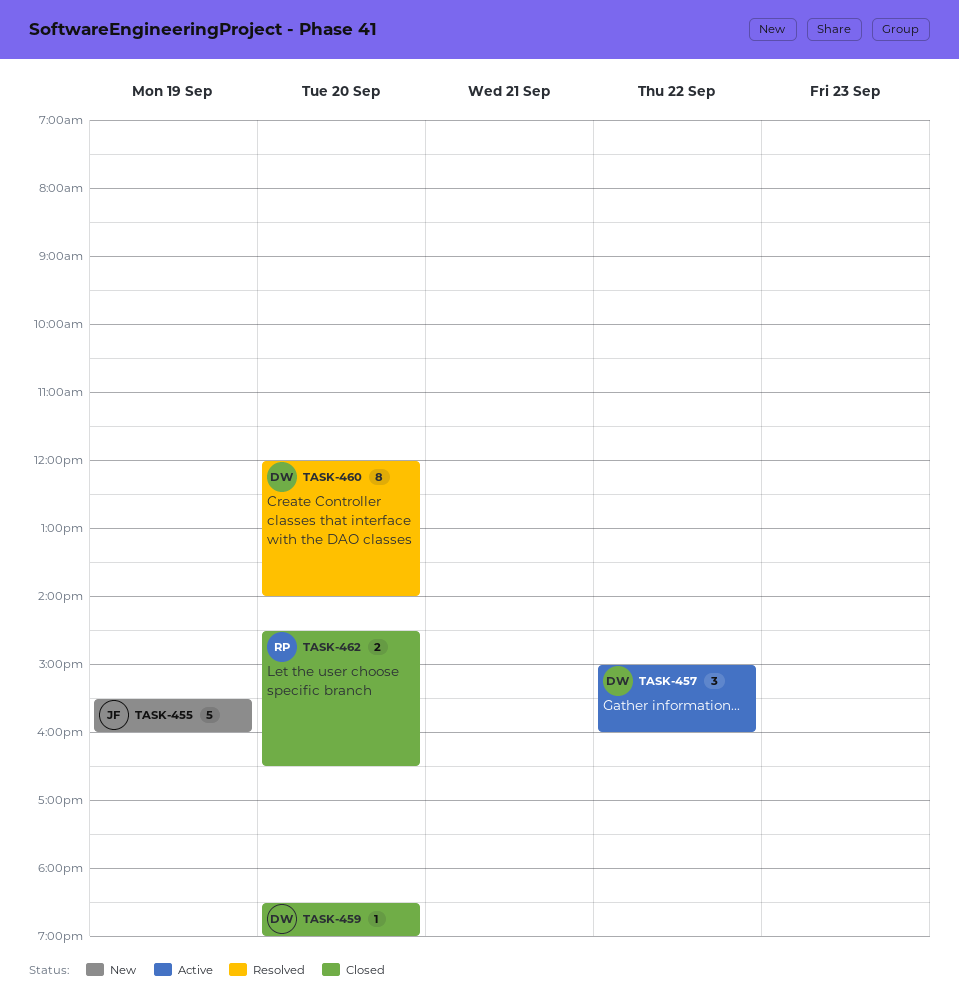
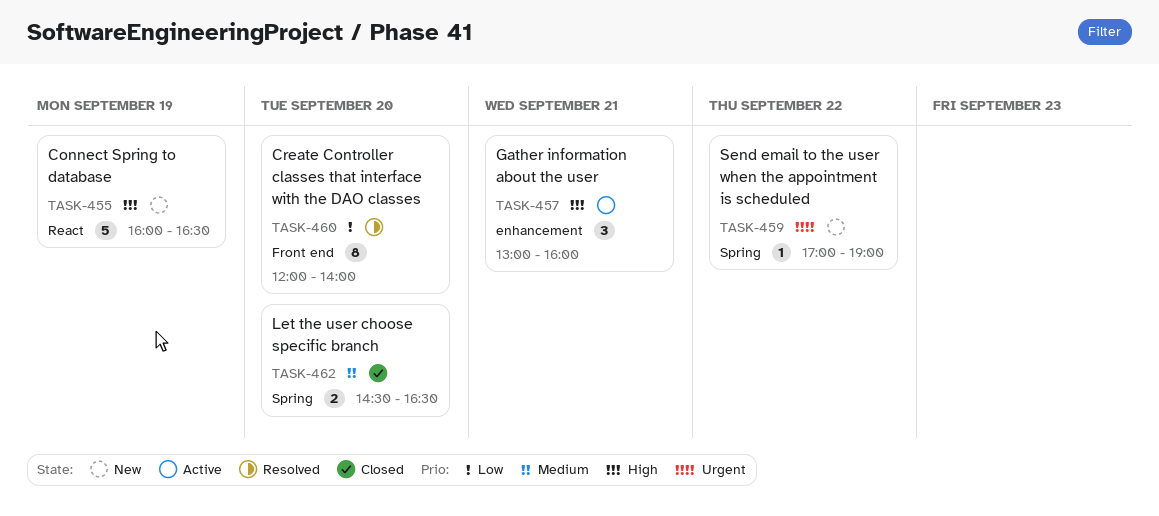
TASK-455, begins: 15:30 -> 16:00
TASK-455, ends: 16:00 -> 16:30
TASK-457, day: Sep 22 -> Sep 21
TASK-457, begins: 15:00 -> 13:00
TASK-459, status: Closed -> New
TASK-459, day: Sep 20 -> Sep 22
TASK-459, begins: 18:30 -> 17:00

